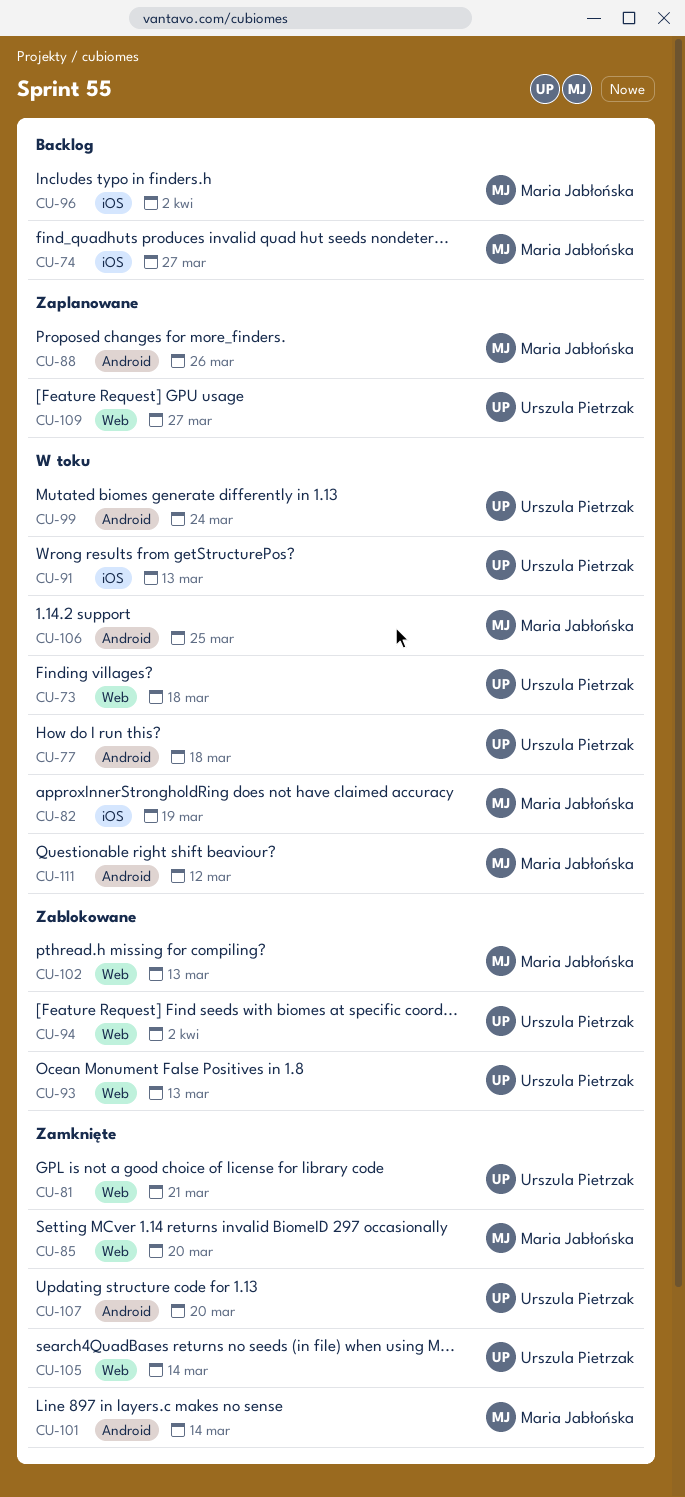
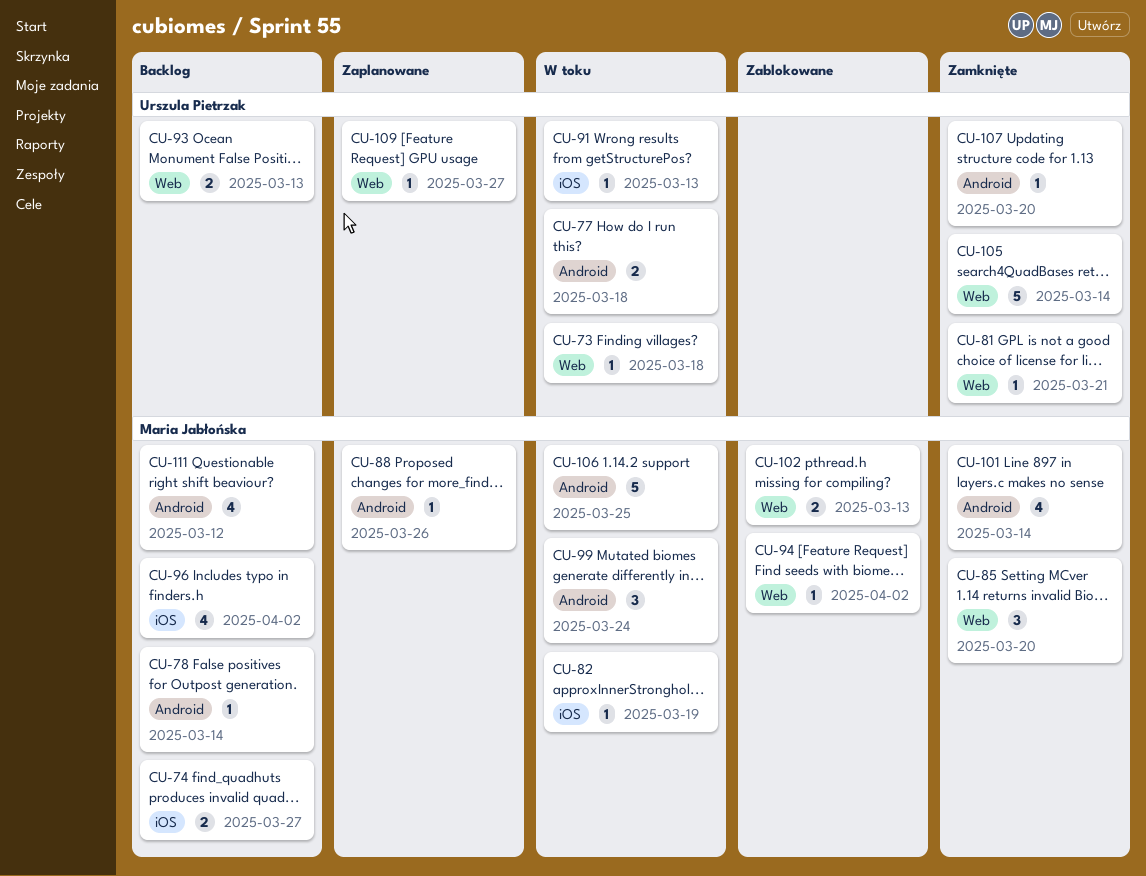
CU-78: none -> present
CU-93, status: Zablokowane -> Backlog
CU-94, owner: Urszula Pietrzak -> Maria Jabłońska
CU-99, owner: Urszula Pietrzak -> Maria Jabłońska
CU-111, status: W toku -> Backlog

